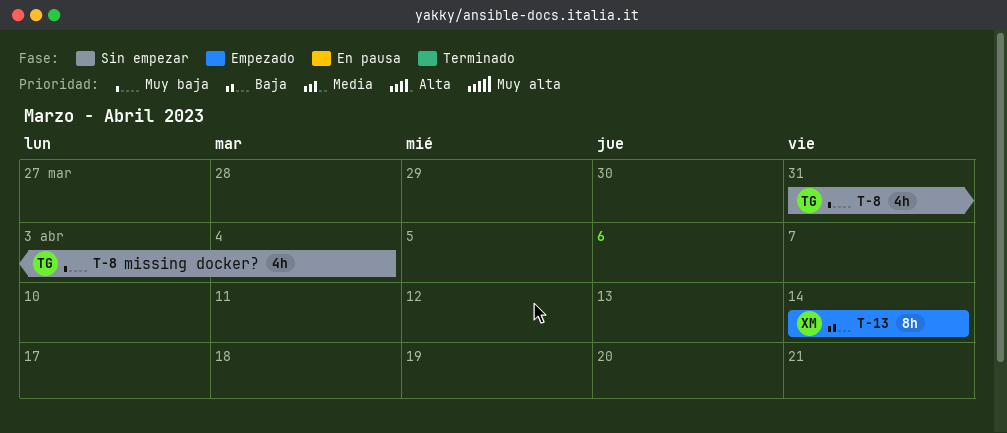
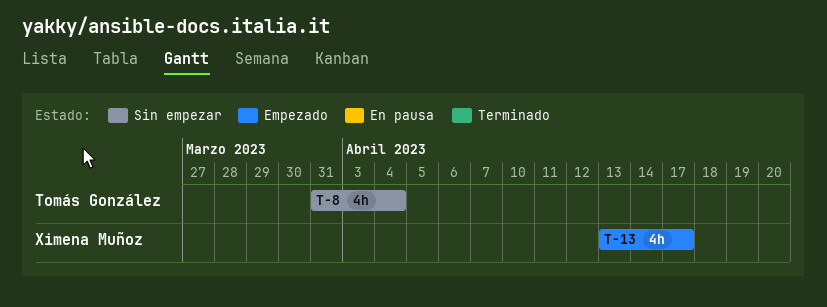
T-13, estimate: 8h -> 4h
T-13, start: Apr 14 -> Apr 13
T-13, due: Apr 14 -> Apr 17

